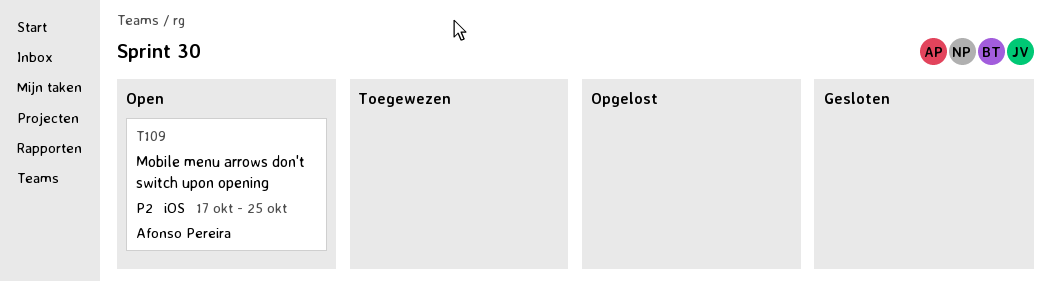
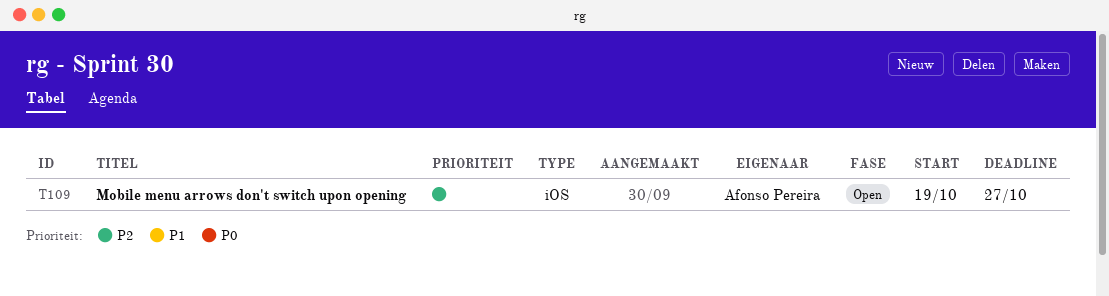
T109, start: Oct 17 -> Oct 19
T109, due: Oct 25 -> Oct 27

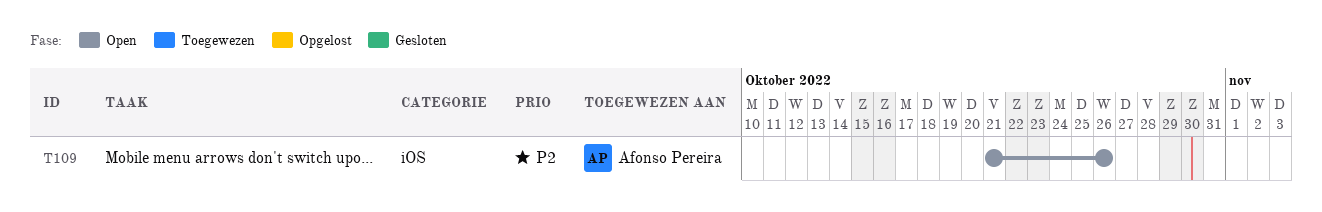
T109, start: Oct 19 -> Oct 21
T109, due: Oct 27 -> Oct 26

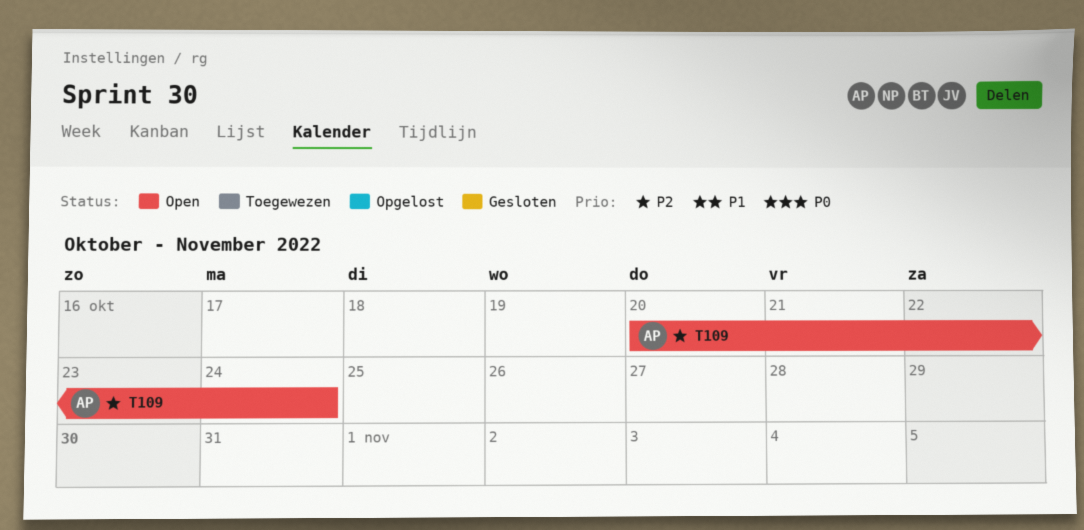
T109, start: Oct 21 -> Oct 20
T109, due: Oct 26 -> Oct 24

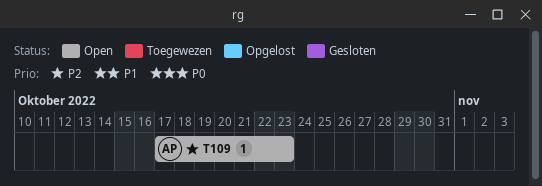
T109, start: Oct 20 -> Oct 17
T109, due: Oct 24 -> Oct 23

